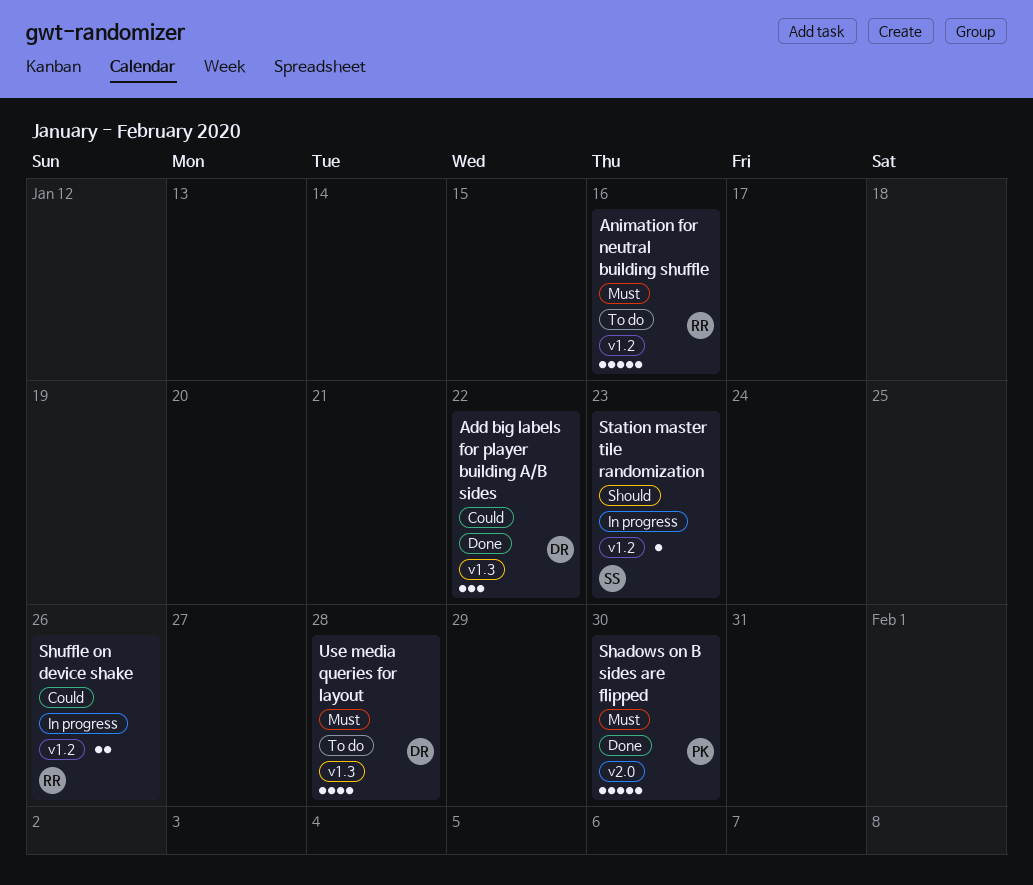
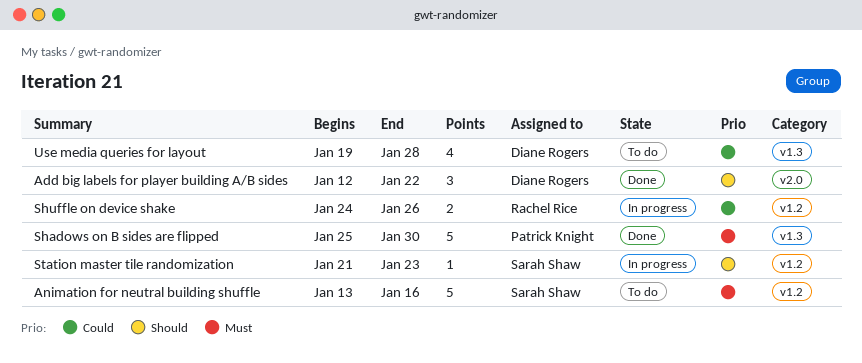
Add big labels for player building A/B sides, priority: Could -> Should
Add big labels for player building A/B sides, label: v1.3 -> v2.0
Animation for neutral building shuffle, owner: Rachel Rice -> Sarah Shaw
Shadows on B sides are flipped, label: v2.0 -> v1.3
Use media queries for layout, priority: Must -> Could

